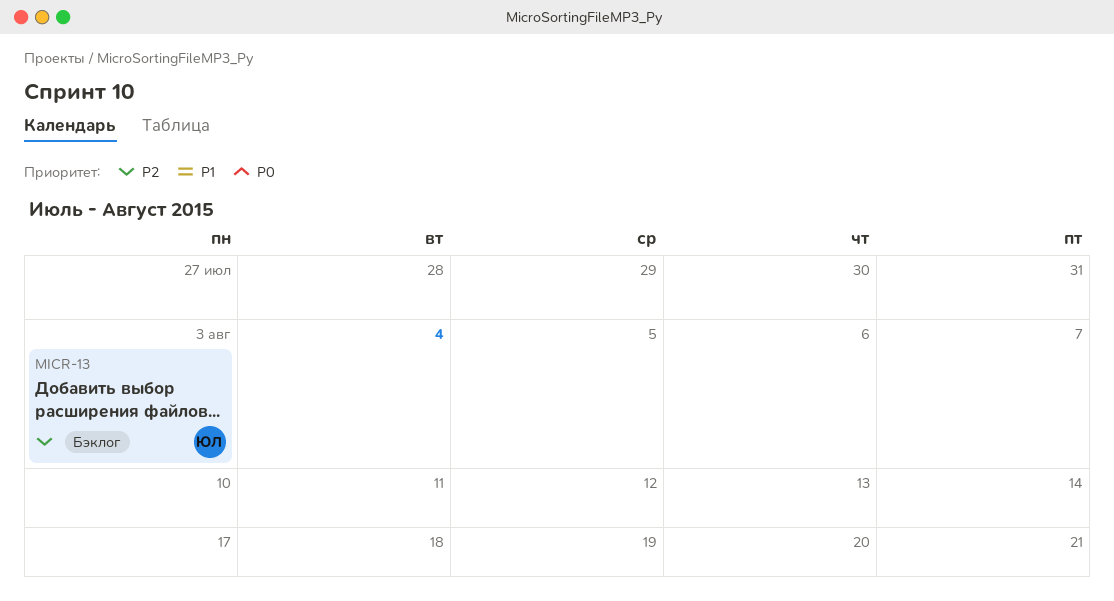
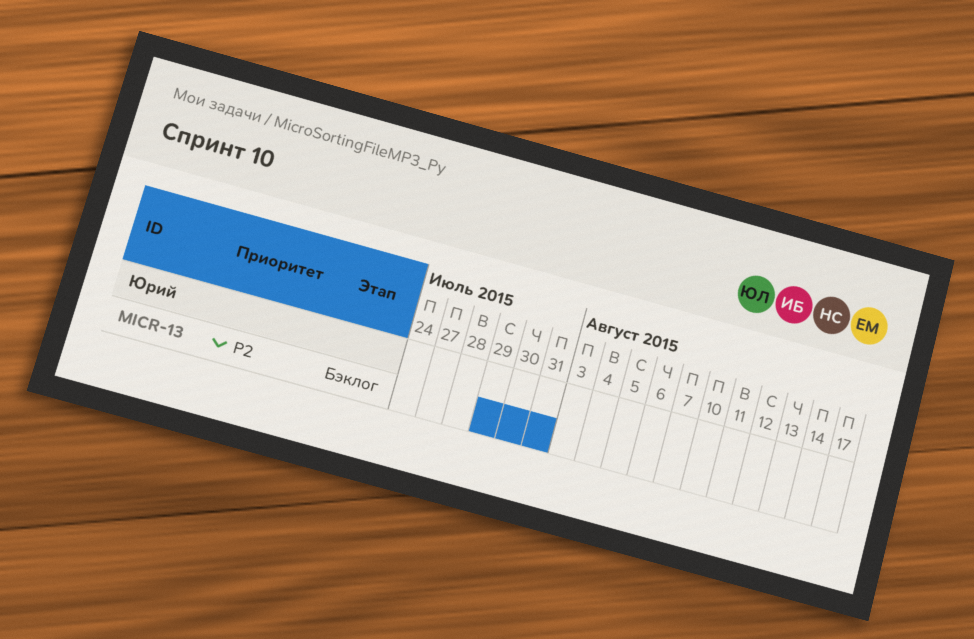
MICR-13, due: Aug 3 -> Jul 31

